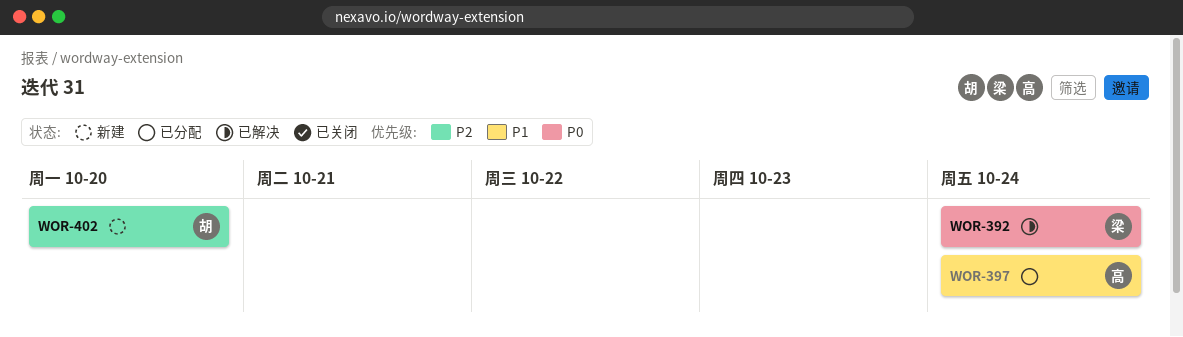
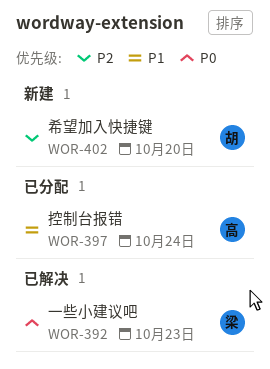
WOR-392, due: Oct 24 -> Oct 23

